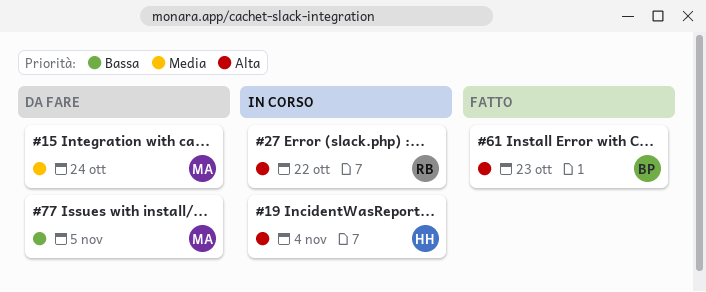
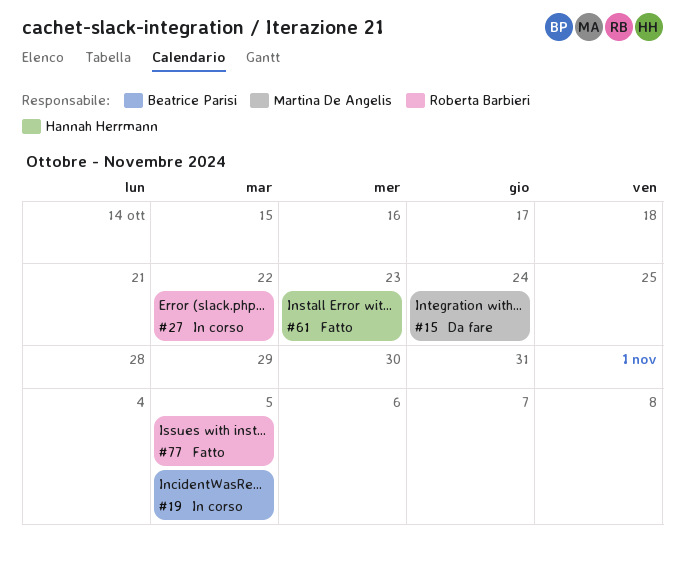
#19, owner: Hannah Herrmann -> Beatrice Parisi
#19, due: Nov 4 -> Nov 5
#61, owner: Beatrice Parisi -> Hannah Herrmann
#77, status: Da fare -> Fatto
#77, owner: Martina De Angelis -> Roberta Barbieri

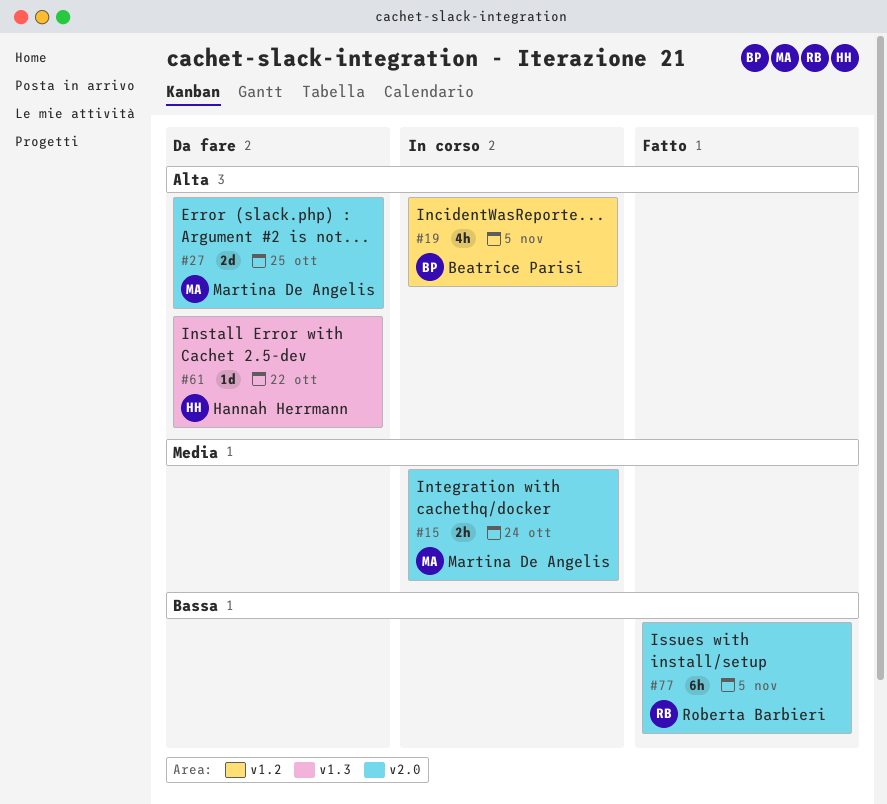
#15, status: Da fare -> In corso
#27, status: In corso -> Da fare
#27, owner: Roberta Barbieri -> Martina De Angelis
#27, due: Oct 22 -> Oct 25
#61, status: Fatto -> Da fare
#61, due: Oct 23 -> Oct 22

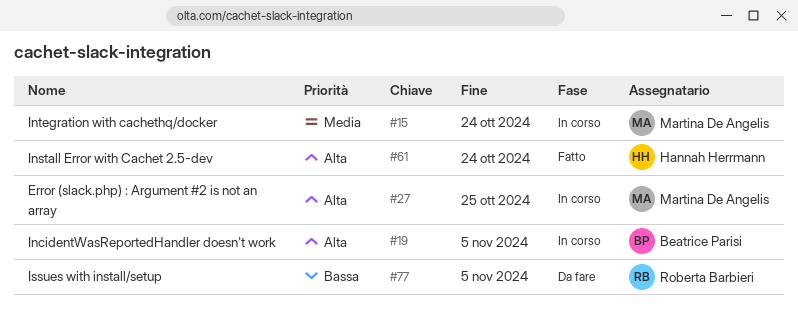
#27, status: Da fare -> In corso
#61, status: Da fare -> Fatto
#61, due: Oct 22 -> Oct 24
#77, status: Fatto -> Da fare

